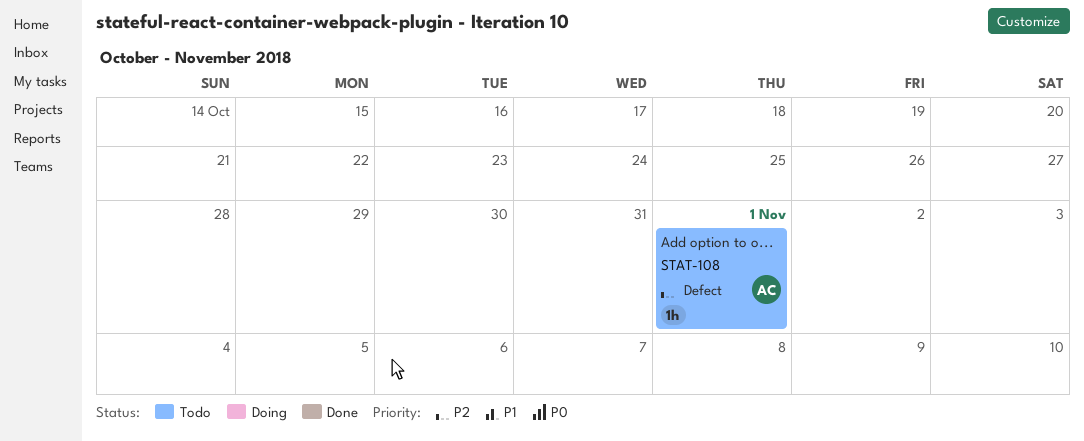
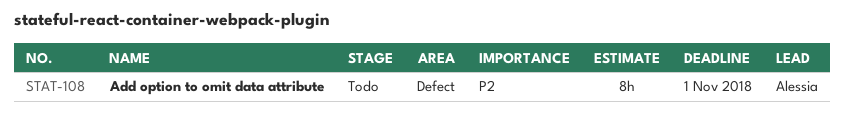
STAT-108, estimate: 1h -> 8h

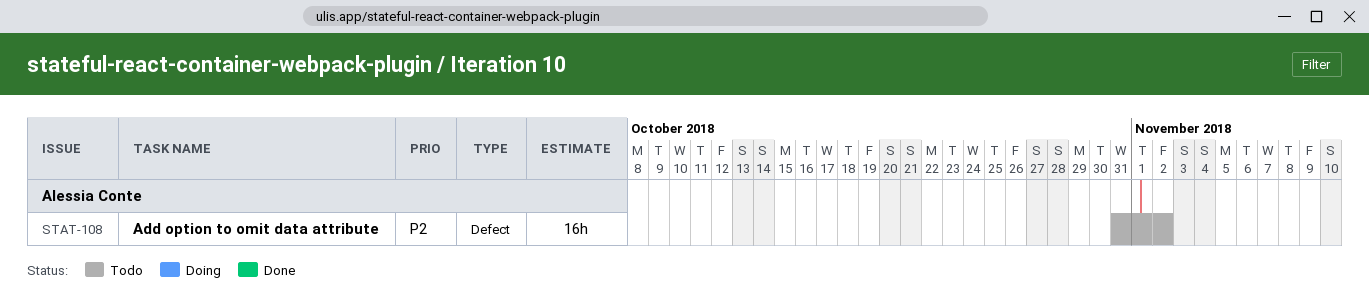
STAT-108, estimate: 8h -> 16h
STAT-108, due: Nov 1 -> Nov 2

